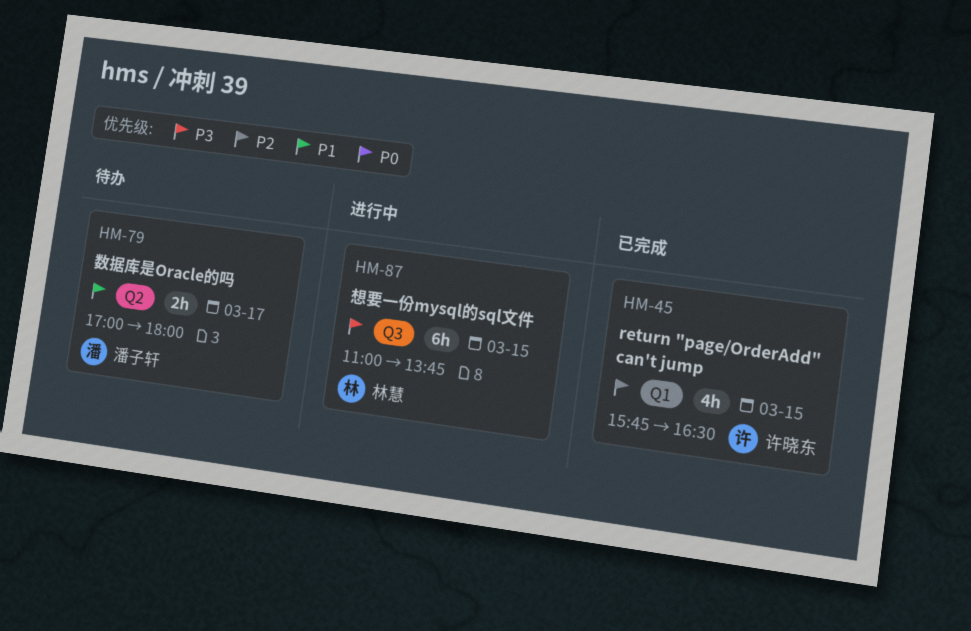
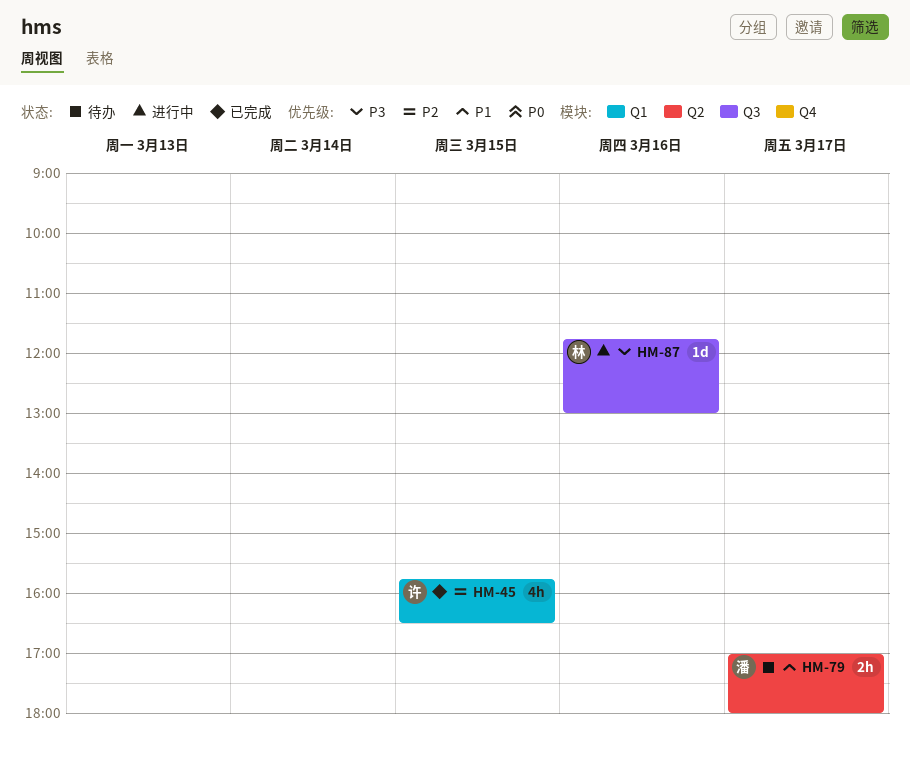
HM-87, estimate: 6h -> 1d
HM-87, day: Mar 15 -> Mar 16
HM-87, begins: 11:00 -> 11:45
HM-87, ends: 13:45 -> 13:00

